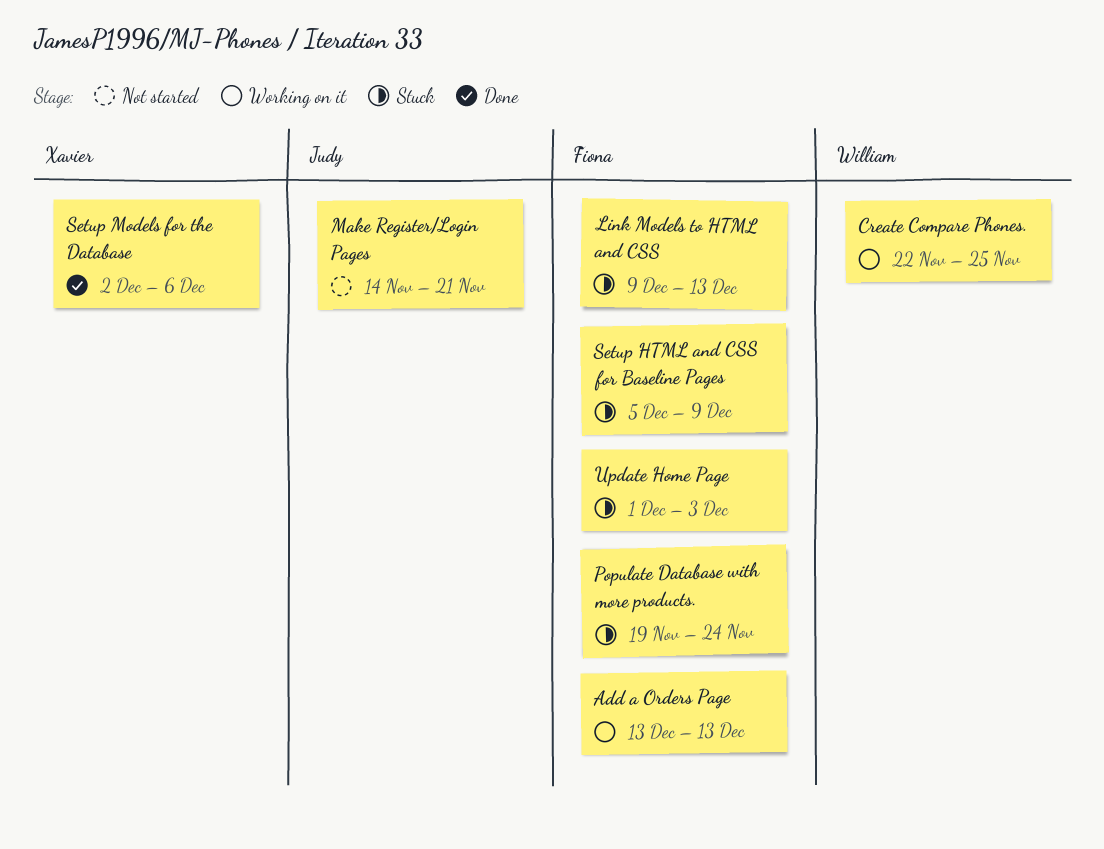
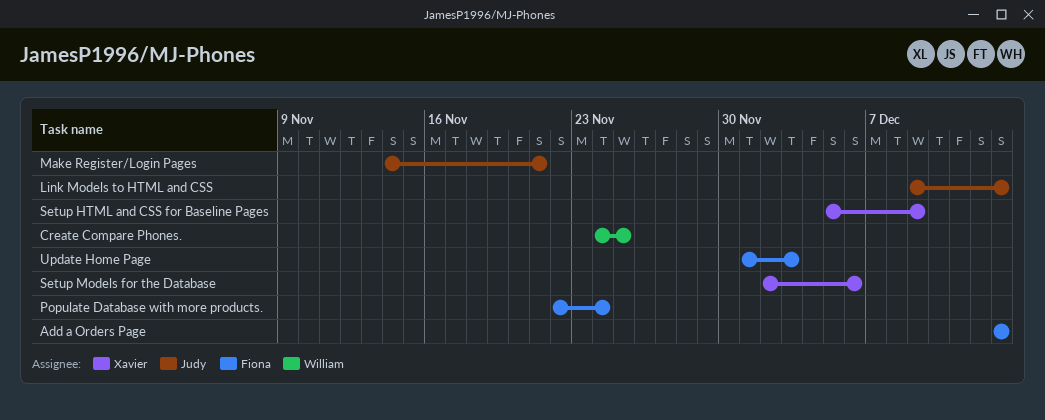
Create Compare Phones., start: Nov 22 -> Nov 24
Link Models to HTML and CSS, owner: Fiona -> Judy
Populate Database with more products., start: Nov 19 -> Nov 22
Setup HTML and CSS for Baseline Pages, owner: Fiona -> Xavier

